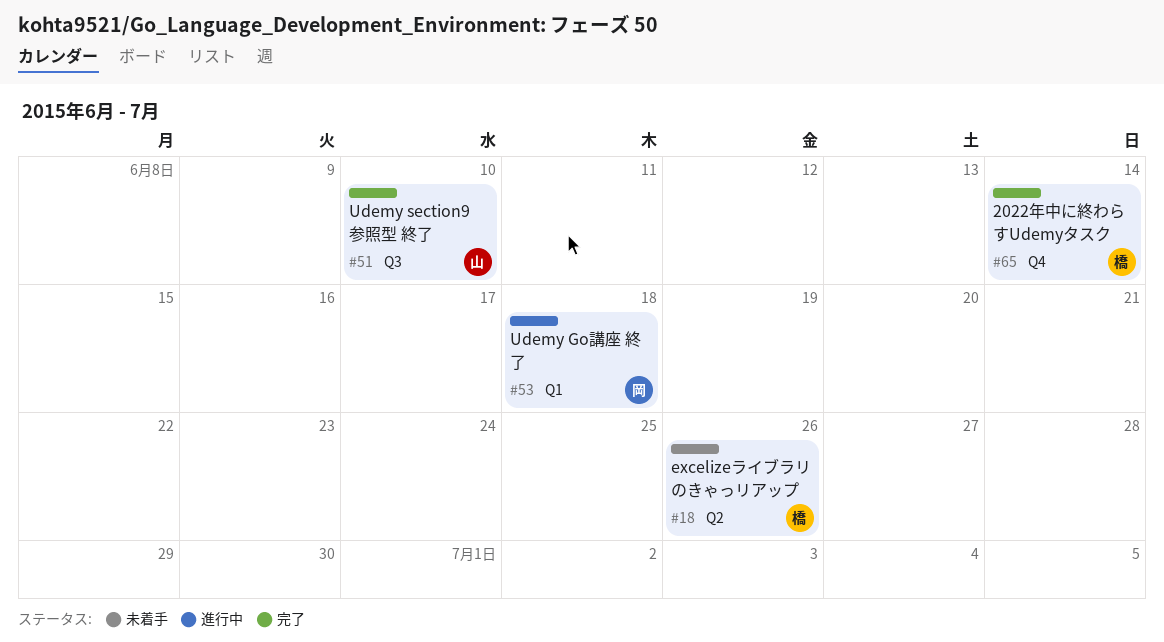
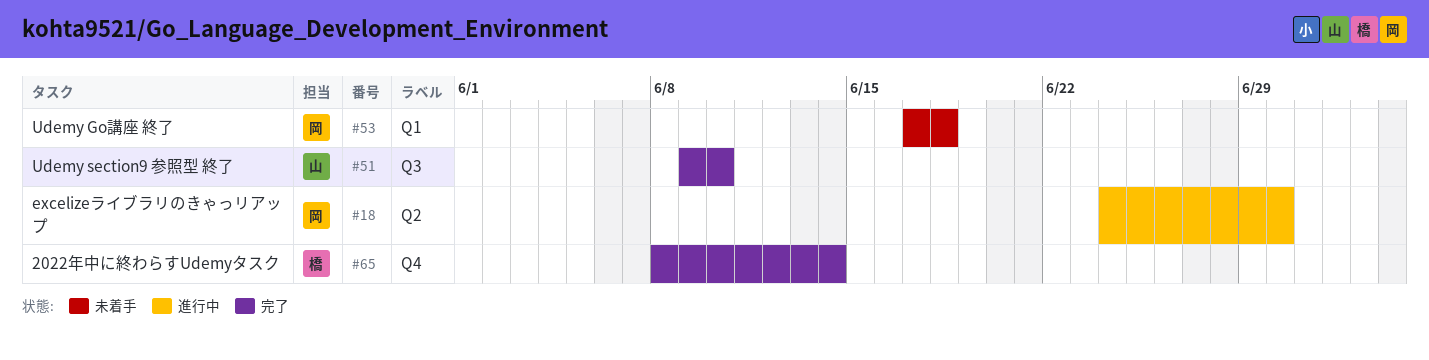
#18, status: 未着手 -> 進行中
#18, owner: 橋 -> 岡
#18, due: Jun 26 -> Jun 30
#53, status: 進行中 -> 未着手

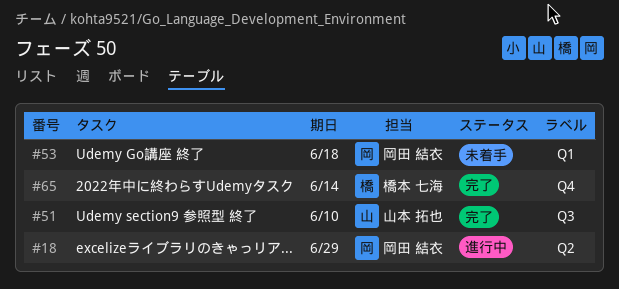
#18, due: Jun 30 -> Jun 29

